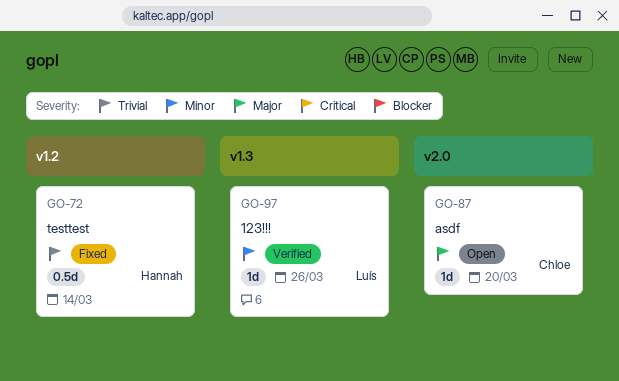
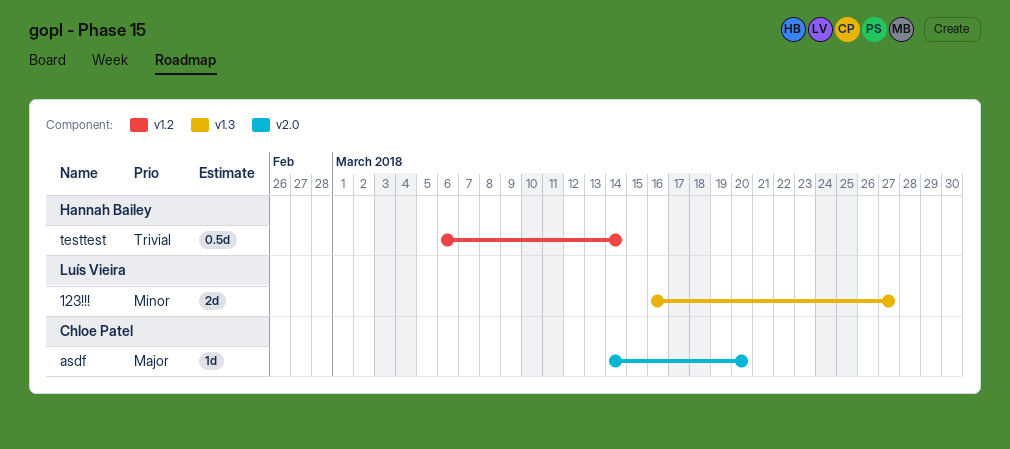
123!!!, estimate: 1d -> 2d
123!!!, due: Mar 26 -> Mar 27

